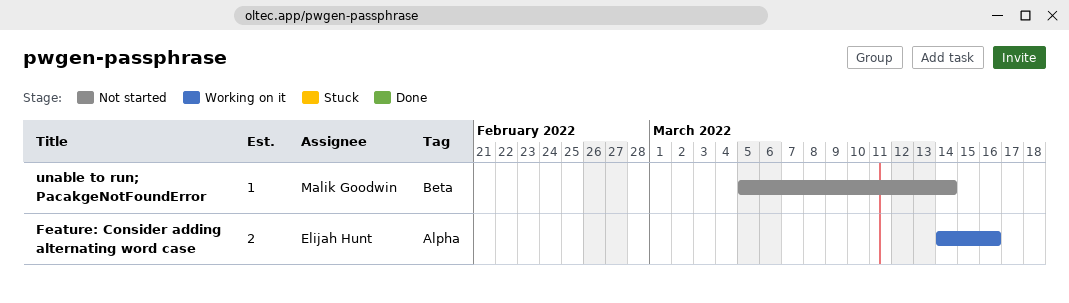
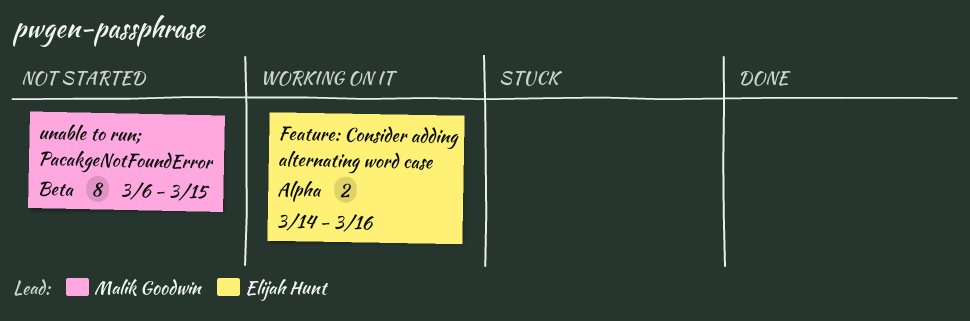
unable to run; PacakgeNotFoundError, estimate: 1 -> 8
unable to run; PacakgeNotFoundError, start: Mar 5 -> Mar 6
unable to run; PacakgeNotFoundError, due: Mar 14 -> Mar 15

